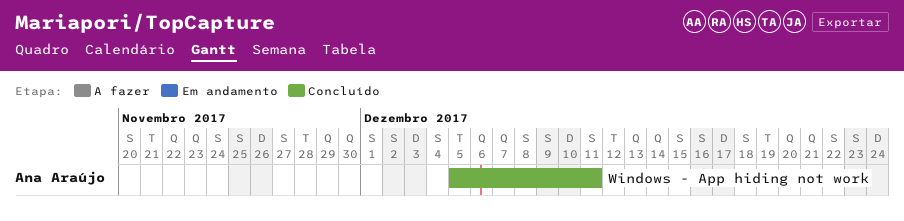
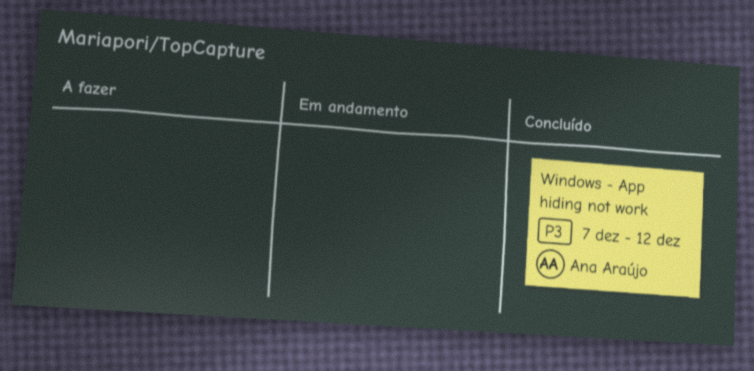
Windows - App hiding not work, start: Dec 5 -> Dec 7
Windows - App hiding not work, due: Dec 11 -> Dec 12

